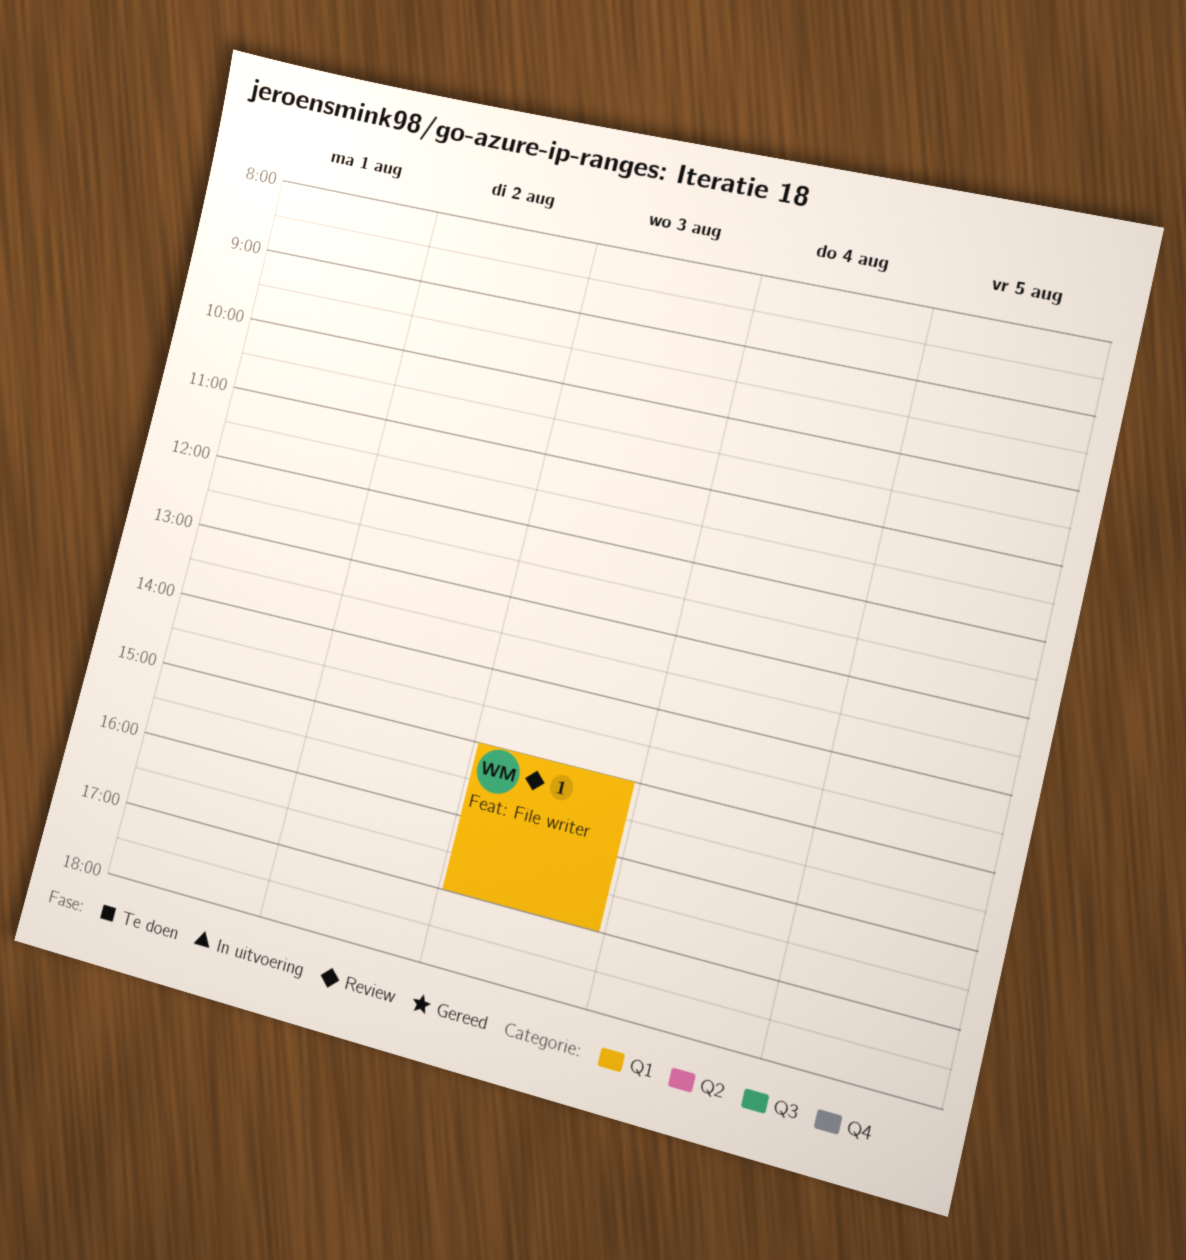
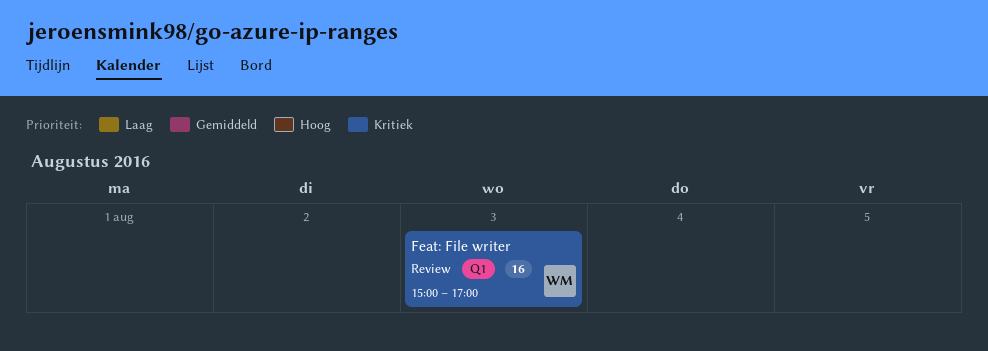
Feat: File writer, estimate: 1 -> 16

